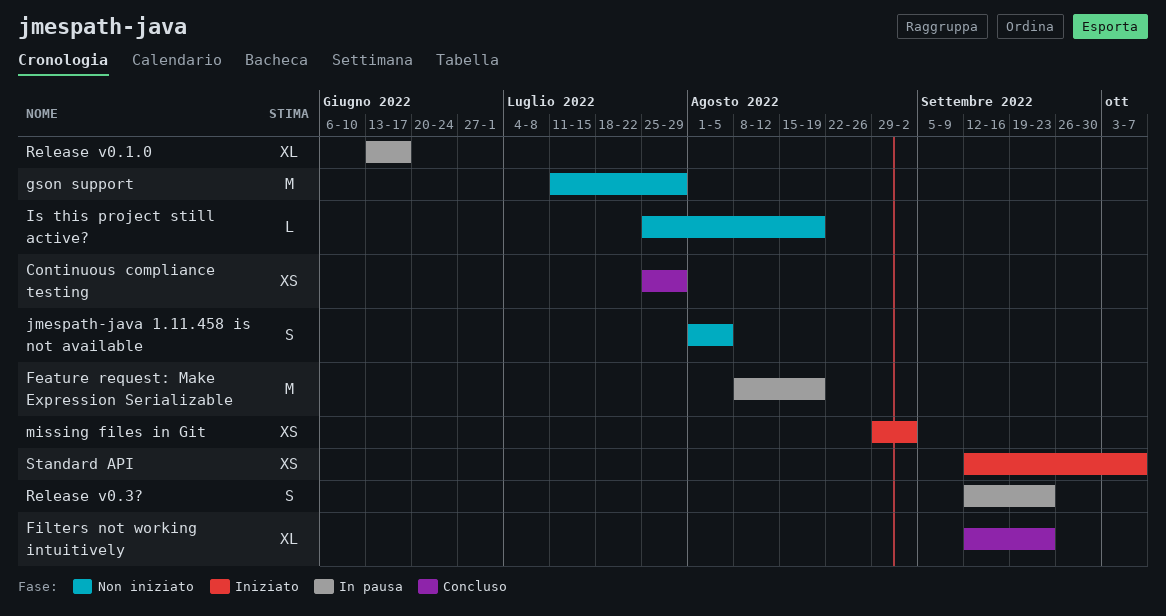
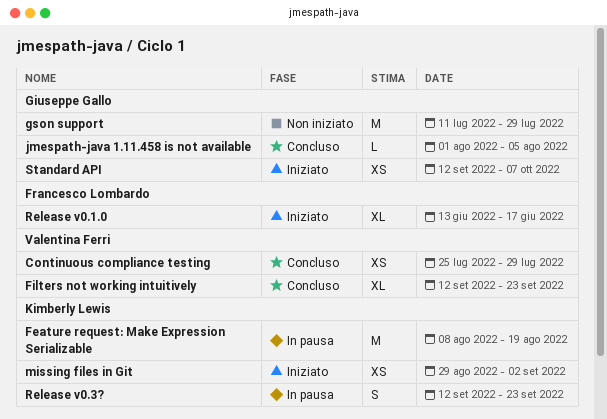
Is this project still active?: present -> none
jmespath-java 1.11.458 is not available, status: Non iniziato -> Concluso
jmespath-java 1.11.458 is not available, estimate: S -> L
Release v0.1.0, status: In pausa -> Iniziato

